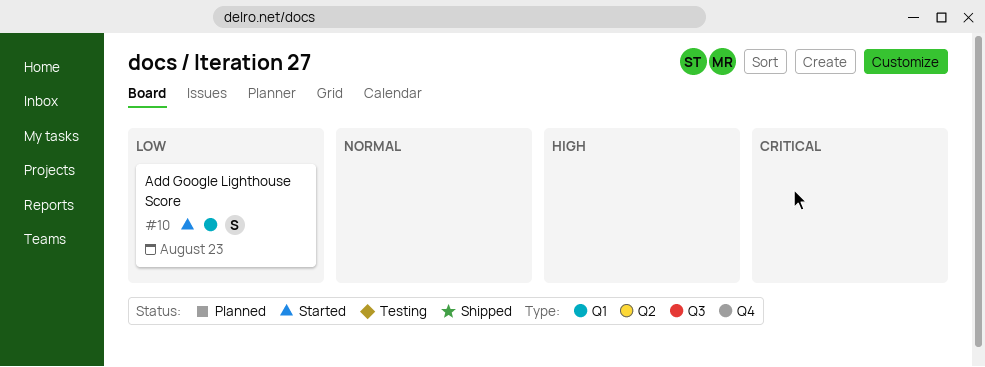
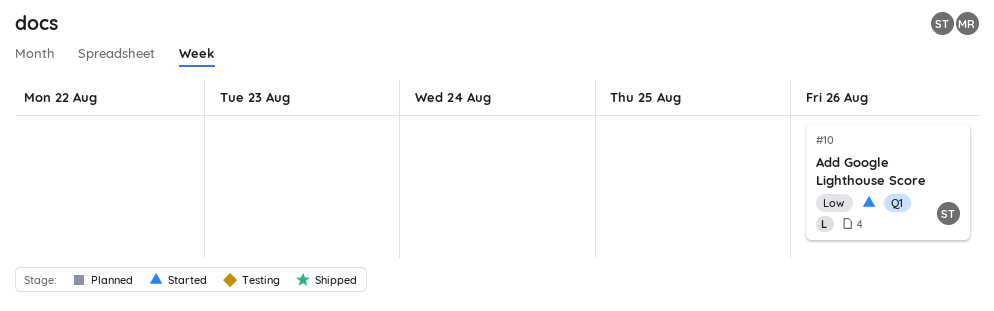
#10, estimate: S -> L
#10, due: Aug 23 -> Aug 26

